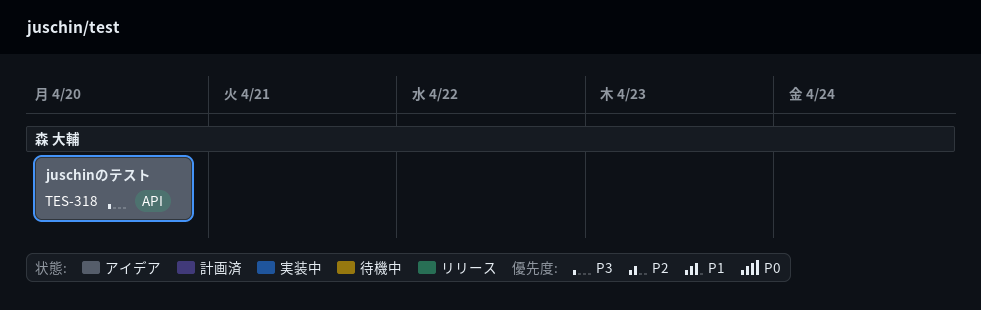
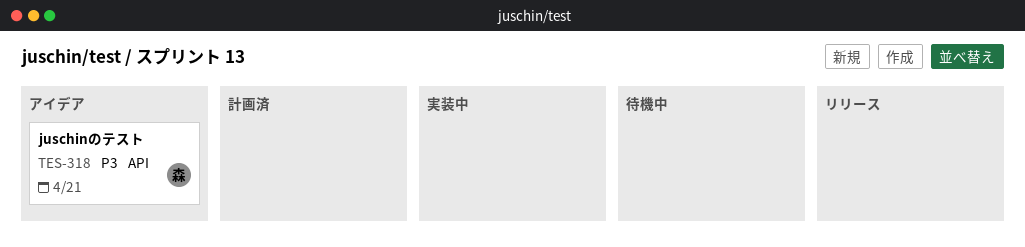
TES-318, due: Apr 20 -> Apr 21

